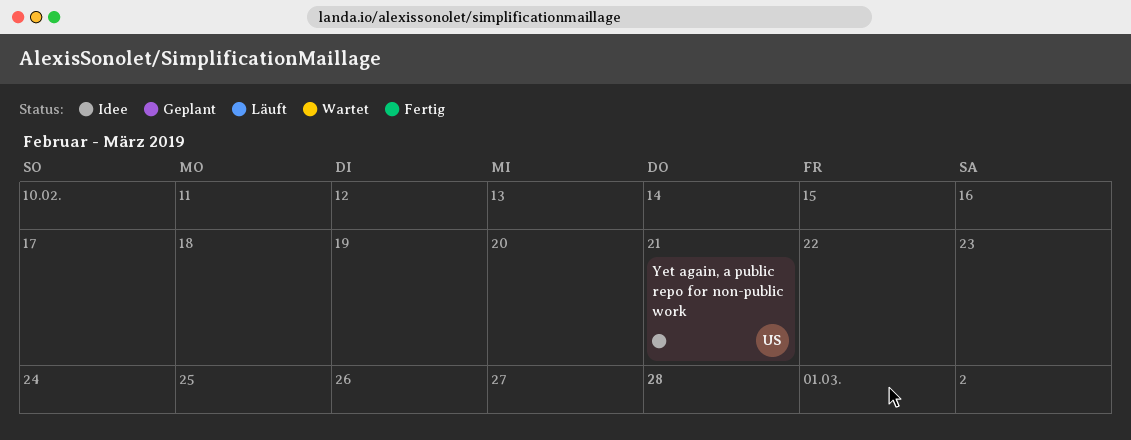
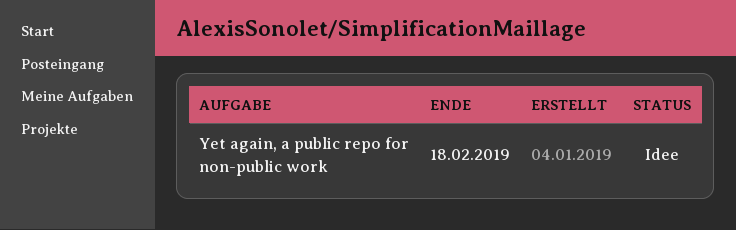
Yet again, a public repo for non-public work, due: Feb 21 -> Feb 18

